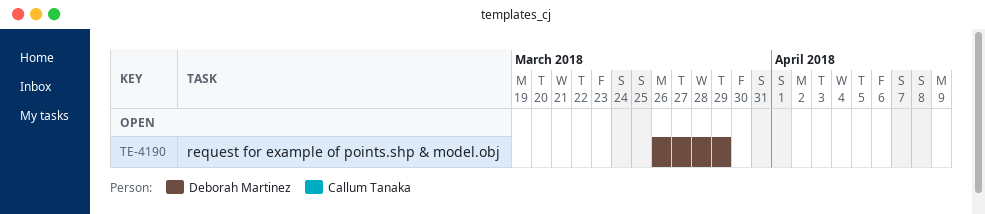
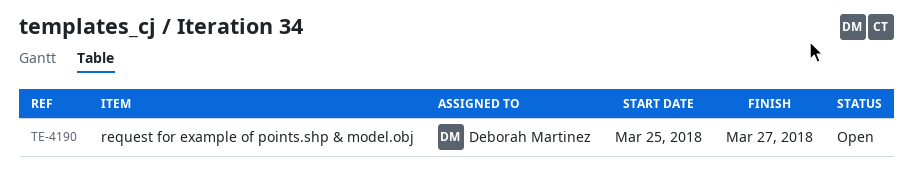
TE-4190, start: Mar 26 -> Mar 25
TE-4190, due: Mar 29 -> Mar 27

